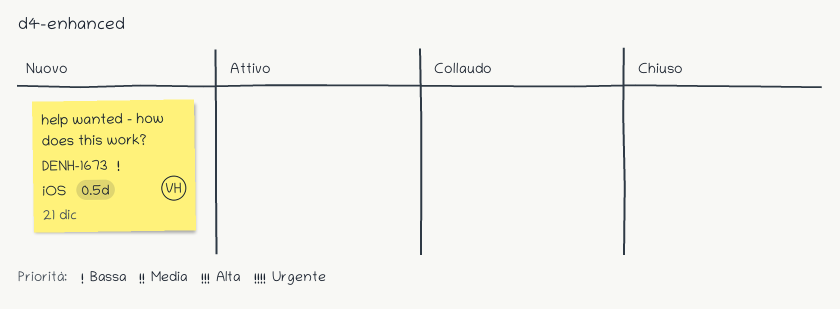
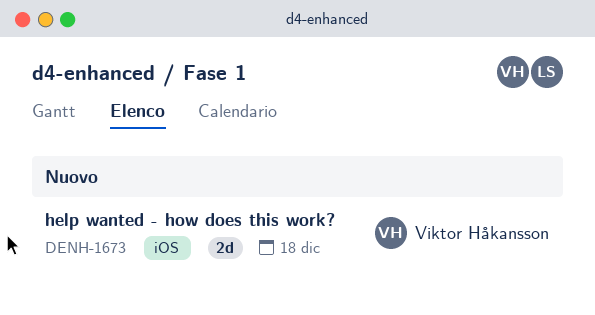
DENH-1673, estimate: 0.5d -> 2d
DENH-1673, due: Dec 21 -> Dec 18

